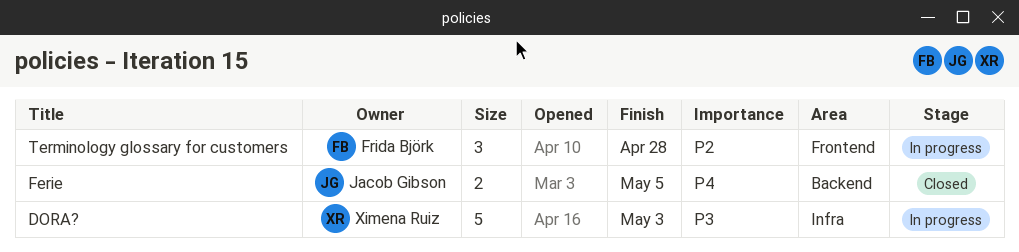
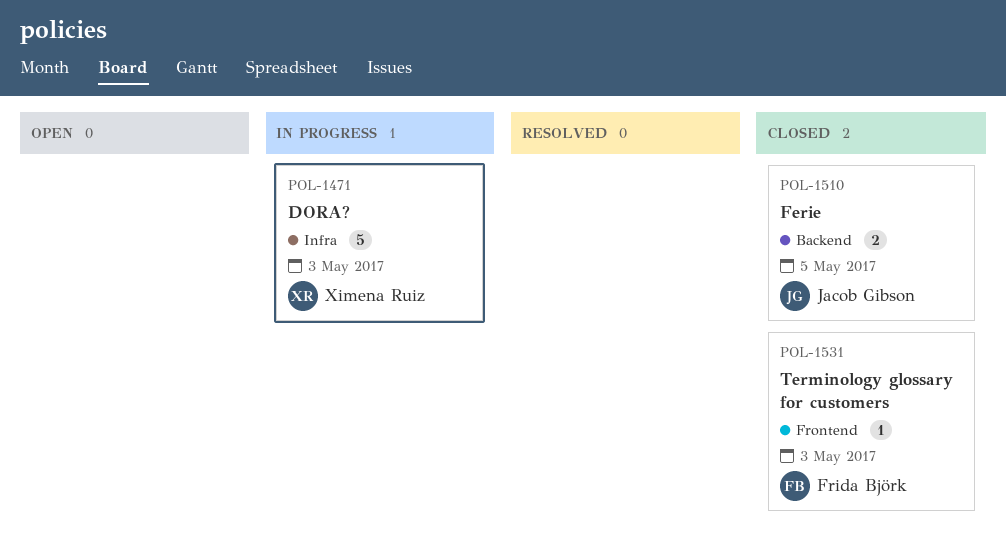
Terminology glossary for customers, status: In progress -> Closed
Terminology glossary for customers, estimate: 3 -> 1
Terminology glossary for customers, due: Apr 28 -> May 3

